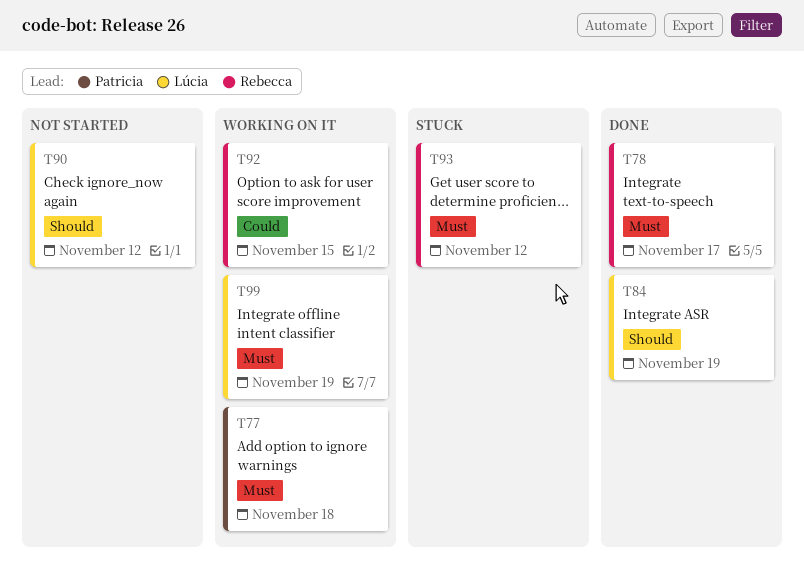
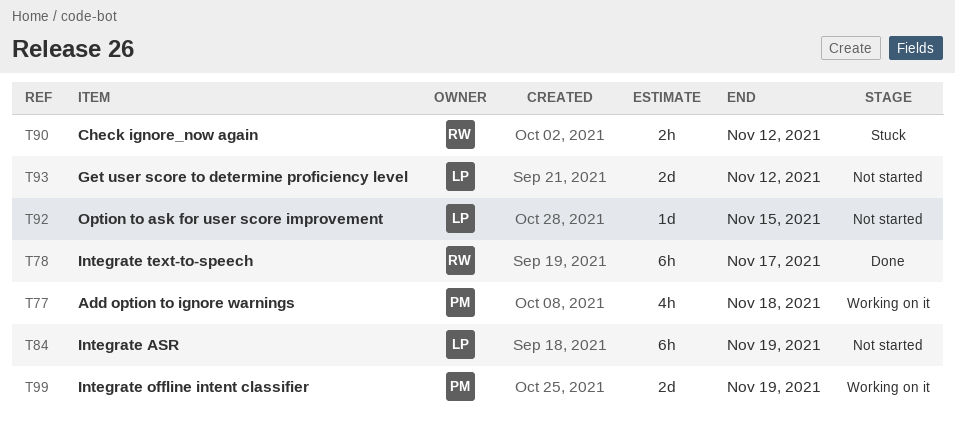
T84, status: Done -> Not started
T90, status: Not started -> Stuck
T90, owner: Lúcia -> Rebecca
T92, status: Working on it -> Not started
T92, owner: Rebecca -> Lúcia
T93, status: Stuck -> Not started
T93, owner: Rebecca -> Lúcia
T99, owner: Lúcia -> Patricia

